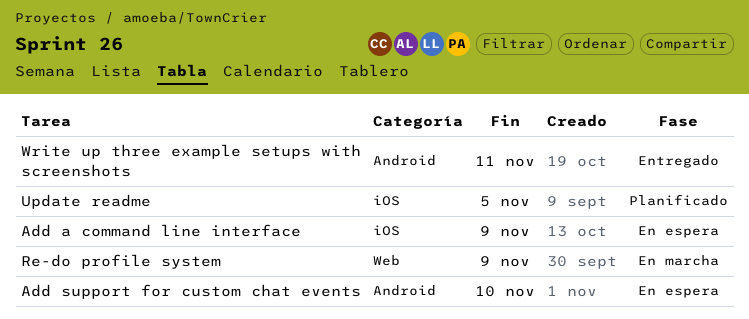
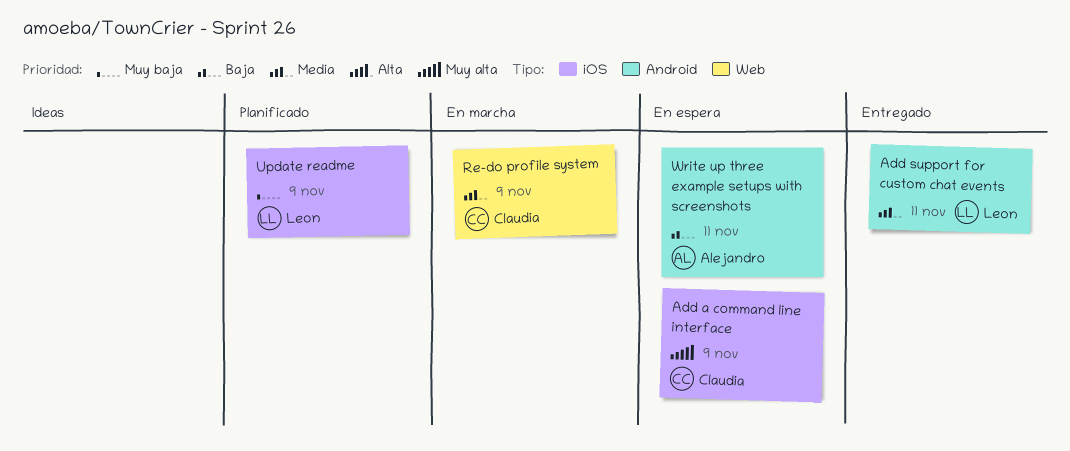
Add support for custom chat events, status: En espera -> Entregado
Add support for custom chat events, due: Nov 10 -> Nov 11
Update readme, due: Nov 5 -> Nov 9
Write up three example setups with screenshots, status: Entregado -> En espera

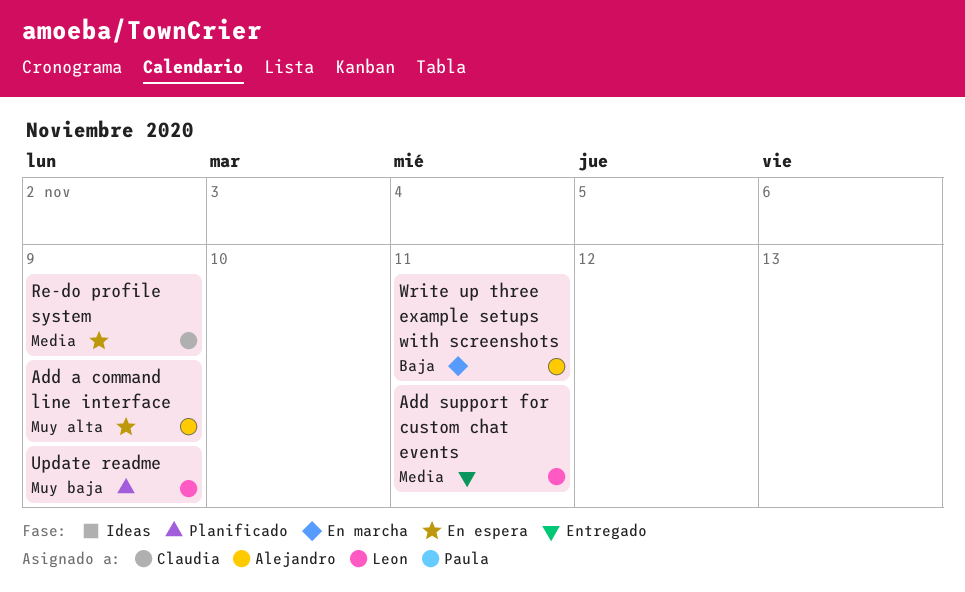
Add a command line interface, owner: Claudia -> Alejandro
Re-do profile system, status: En marcha -> En espera
Write up three example setups with screenshots, status: En espera -> En marcha

